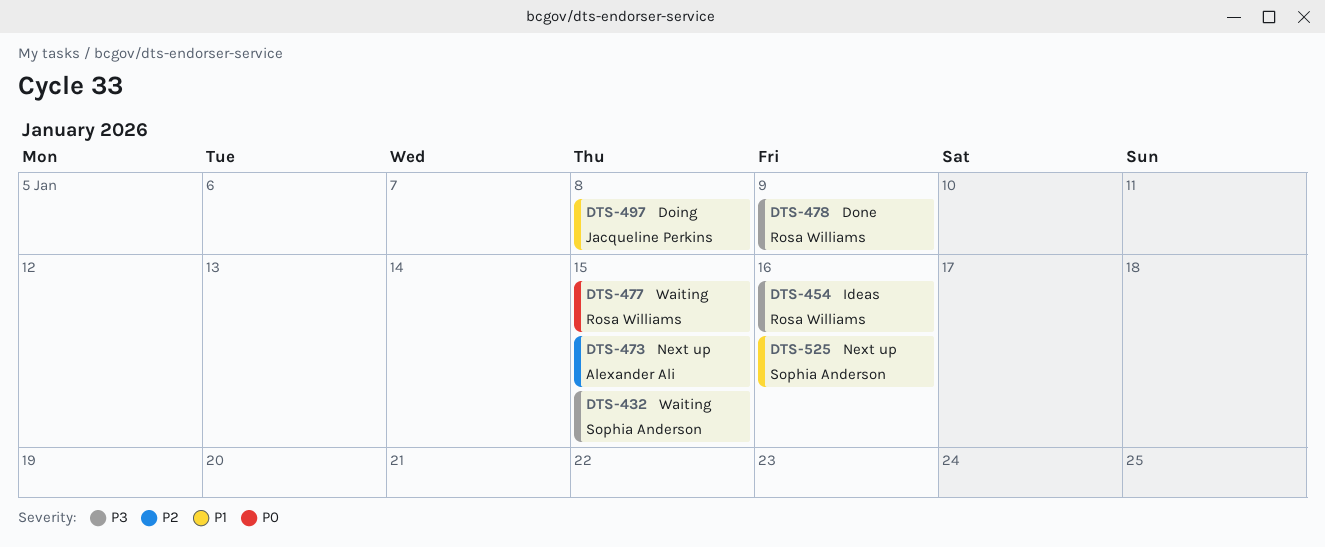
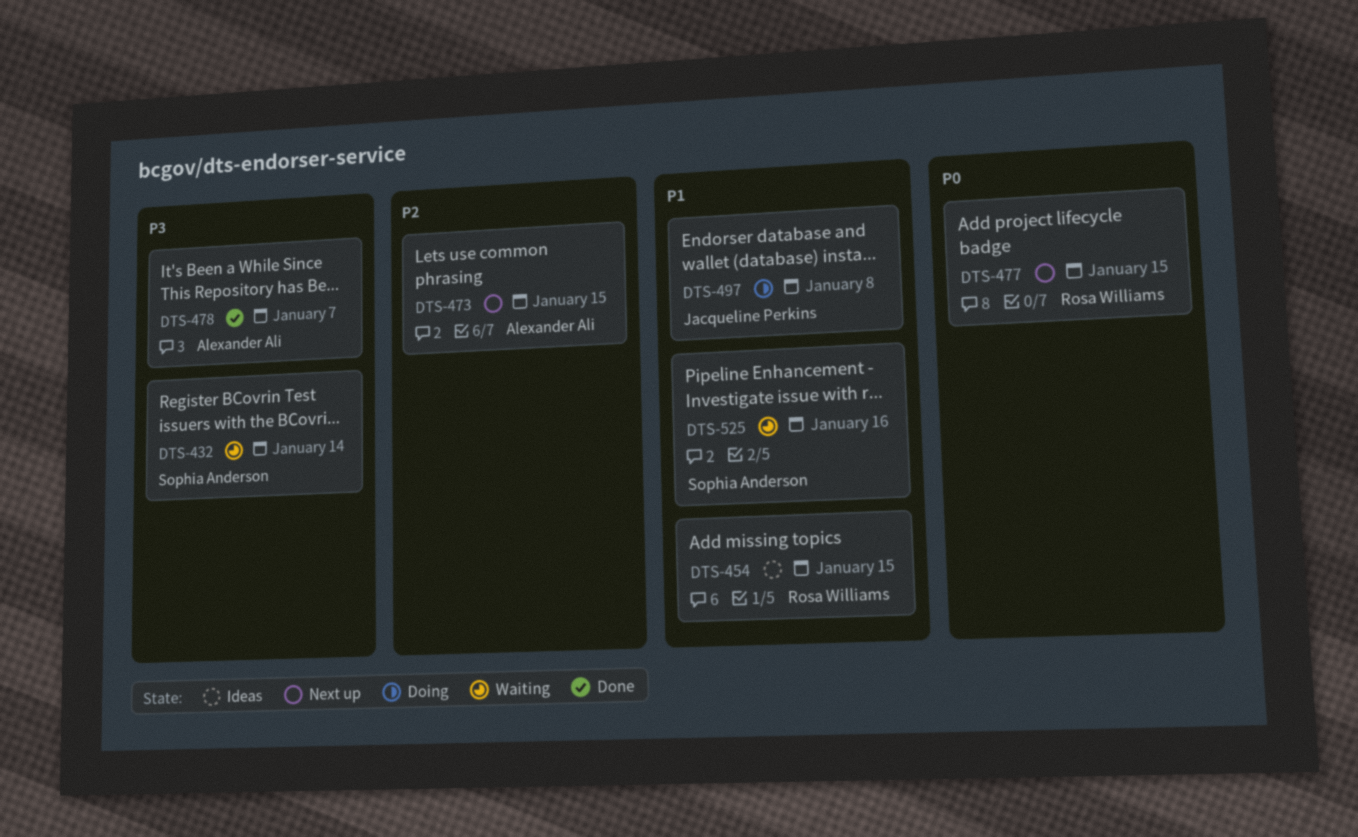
DTS-432, due: Jan 15 -> Jan 14
DTS-454, priority: P3 -> P1
DTS-454, due: Jan 16 -> Jan 15
DTS-477, status: Waiting -> Next up
DTS-478, owner: Rosa Williams -> Alexander Ali
DTS-478, due: Jan 9 -> Jan 7
DTS-525, status: Next up -> Waiting

